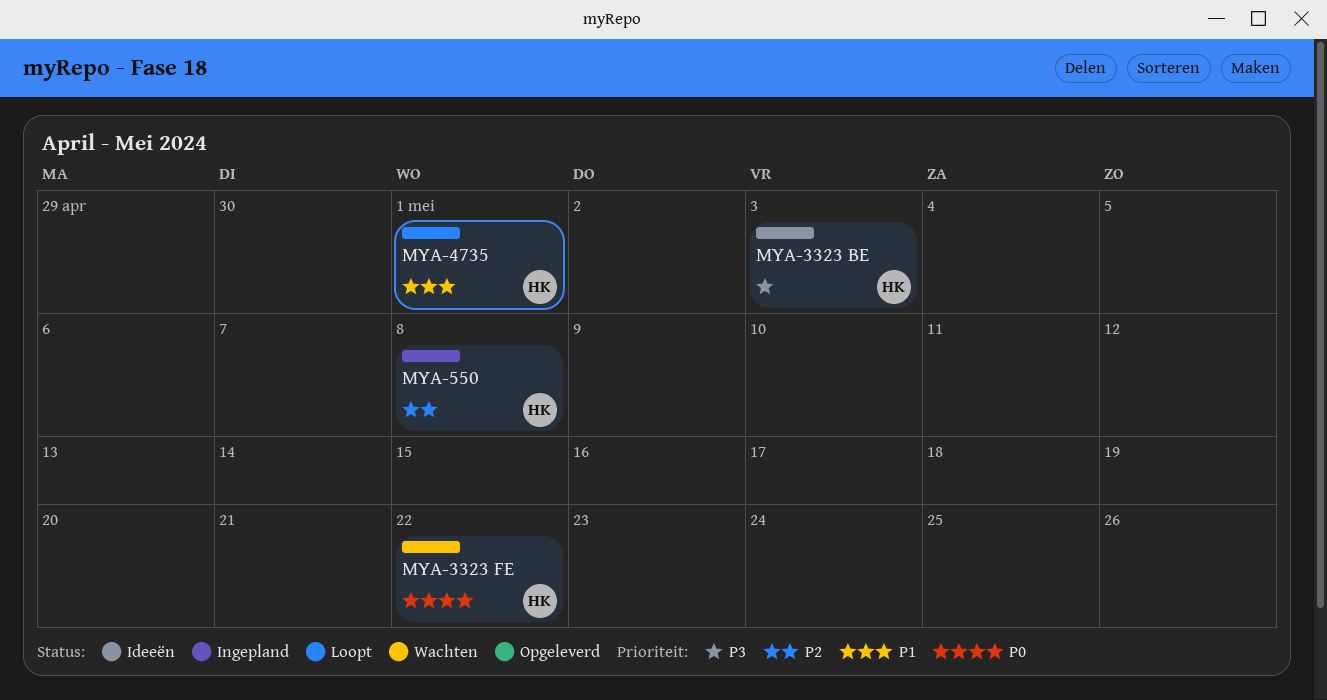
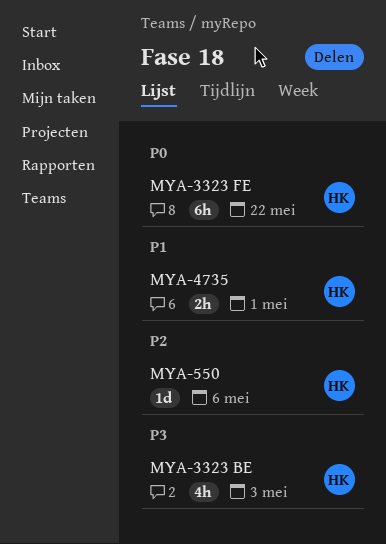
MYA-550, due: May 8 -> May 6

